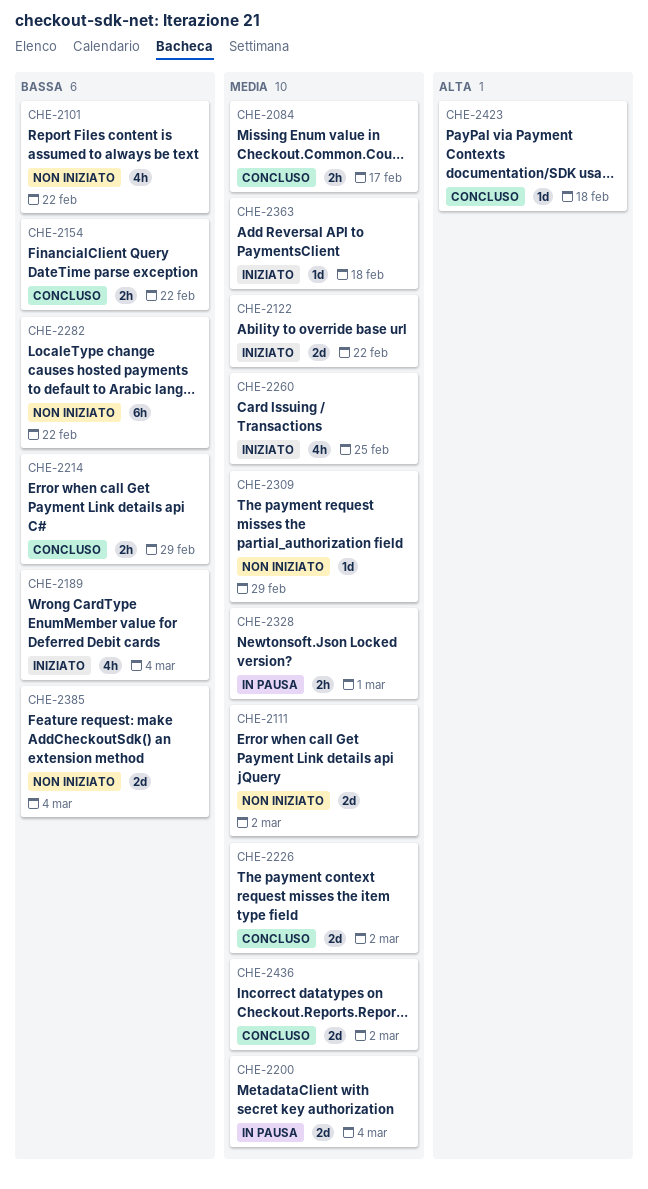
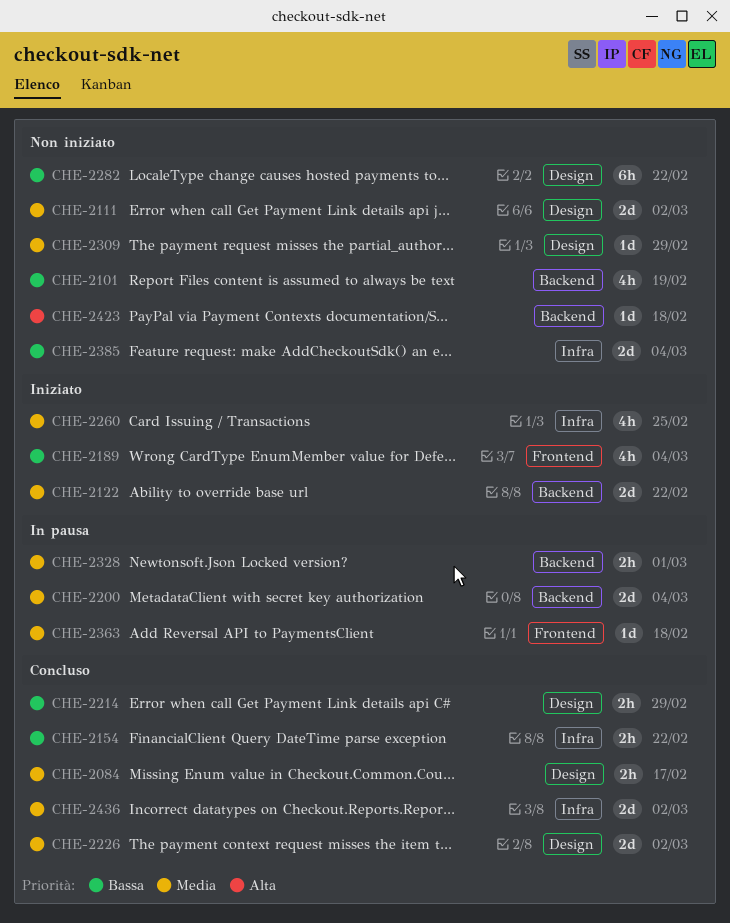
CHE-2101, due: Feb 22 -> Feb 19
CHE-2363, status: Iniziato -> In pausa
CHE-2423, status: Concluso -> Non iniziato

